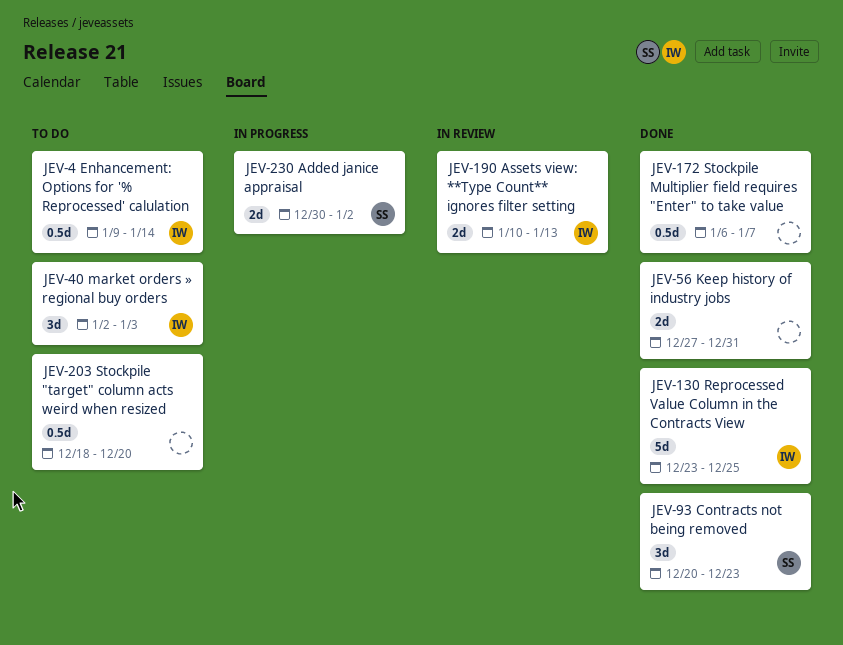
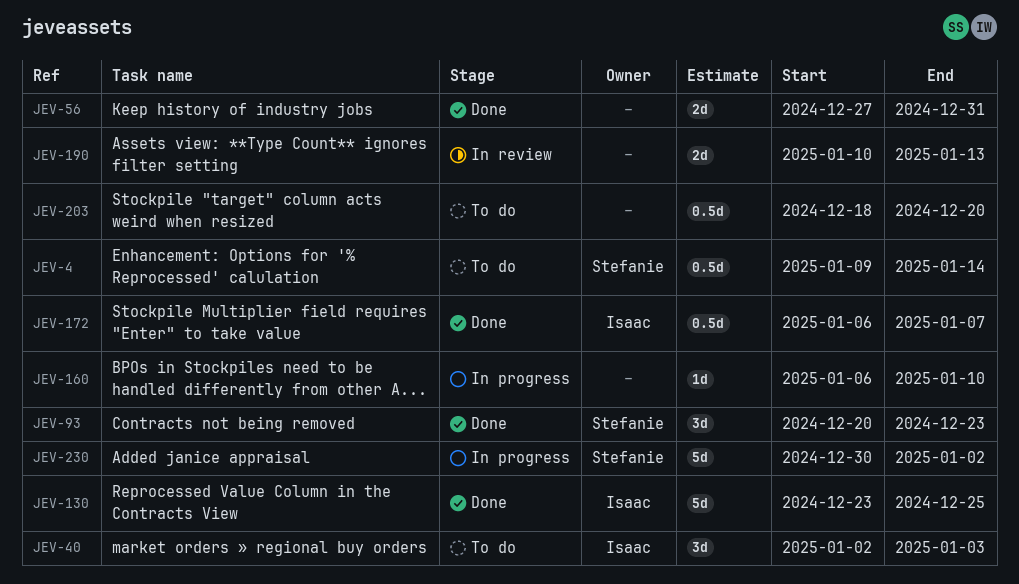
JEV-4, owner: Isaac -> Stefanie
JEV-160: none -> present
JEV-172, owner: none -> Isaac
JEV-190, owner: Isaac -> none
JEV-230, estimate: 2d -> 5d

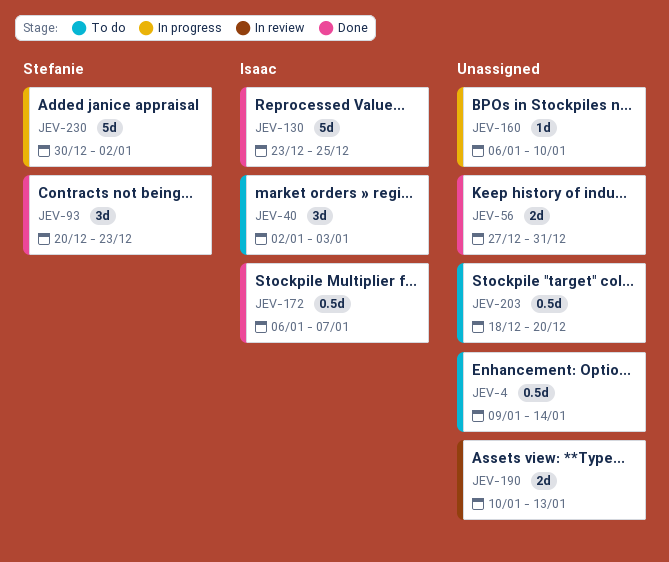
JEV-4, owner: Stefanie -> none

